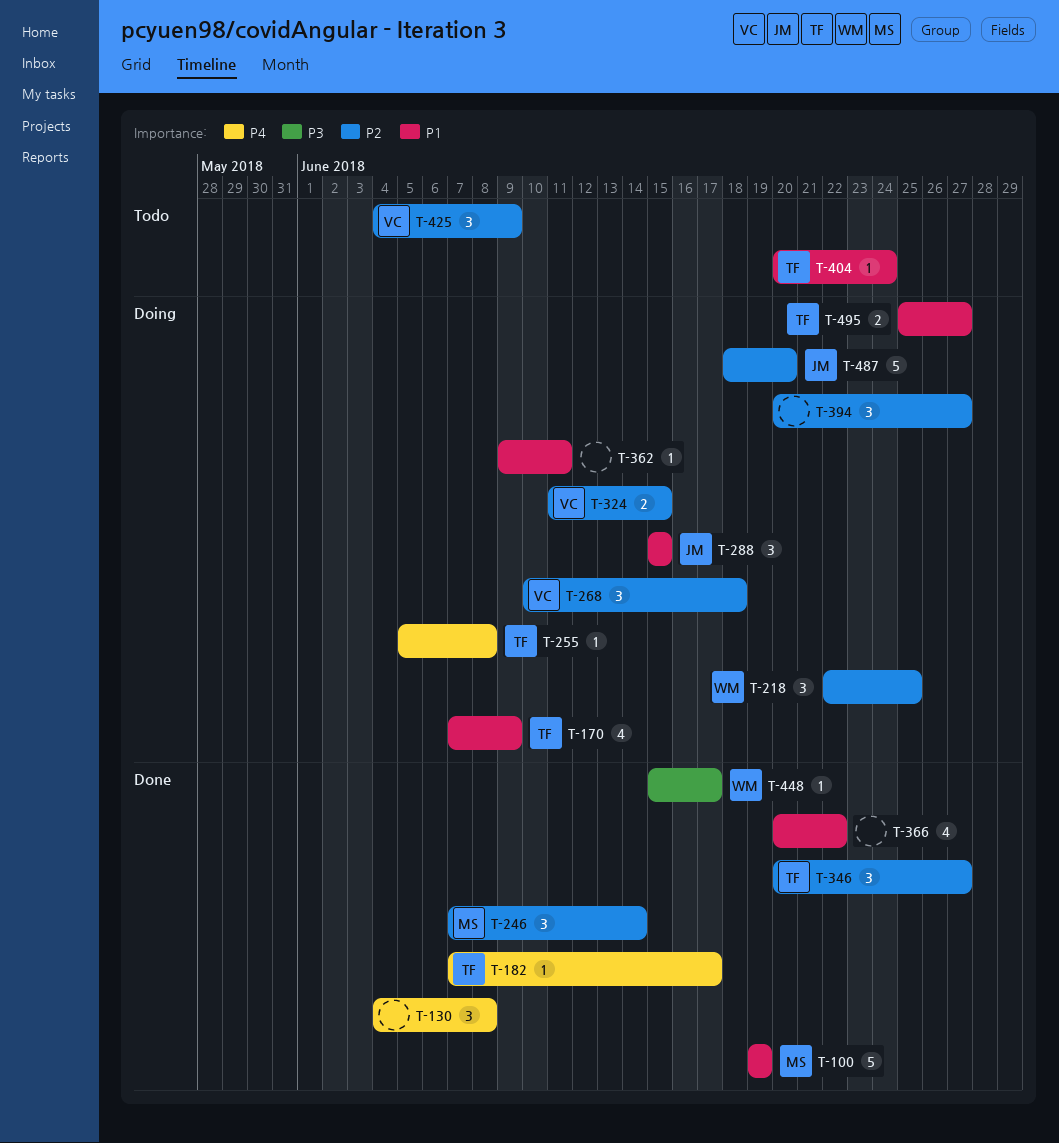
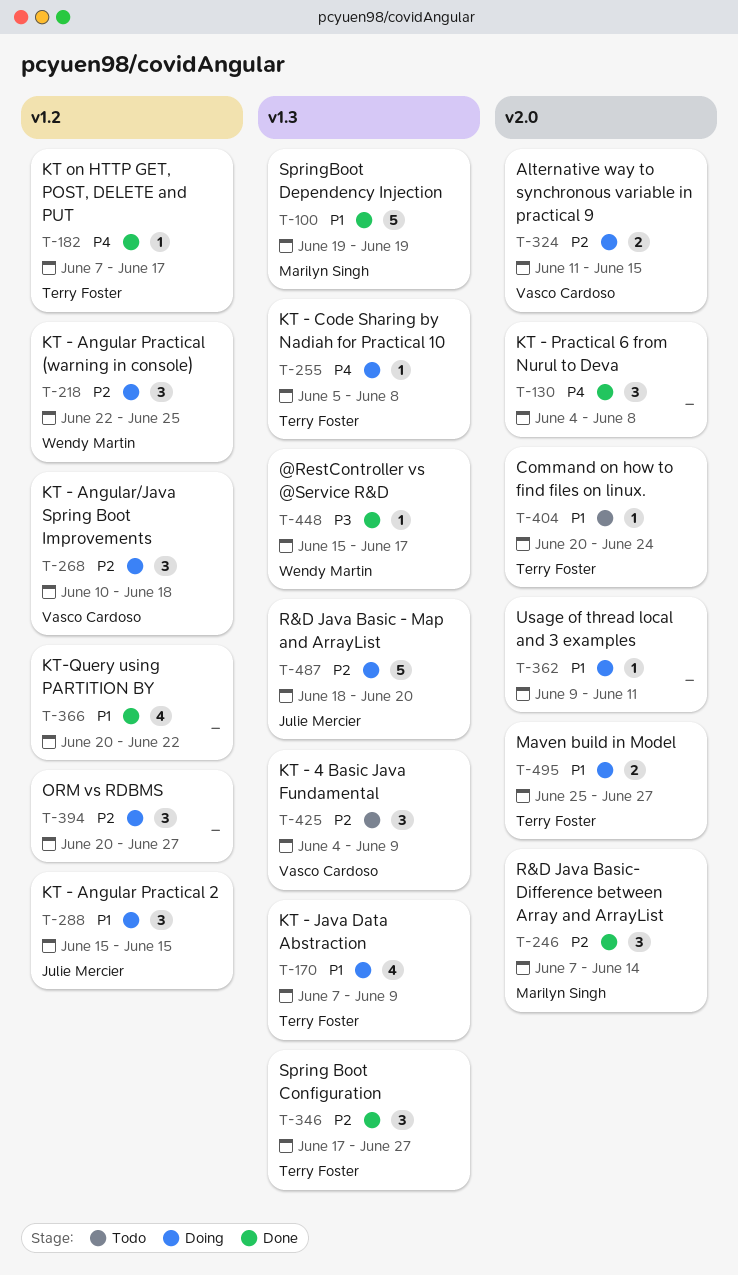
T-346, start: Jun 20 -> Jun 17

